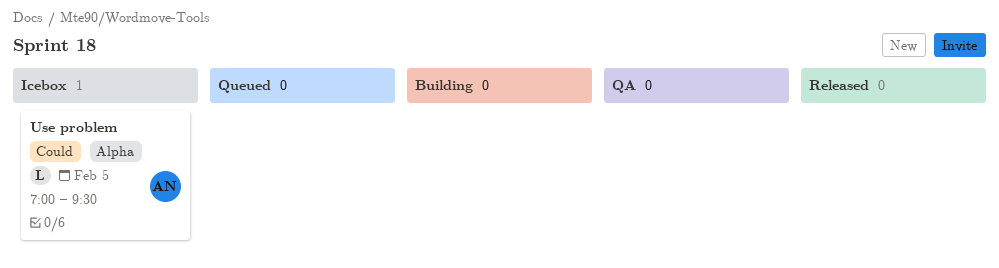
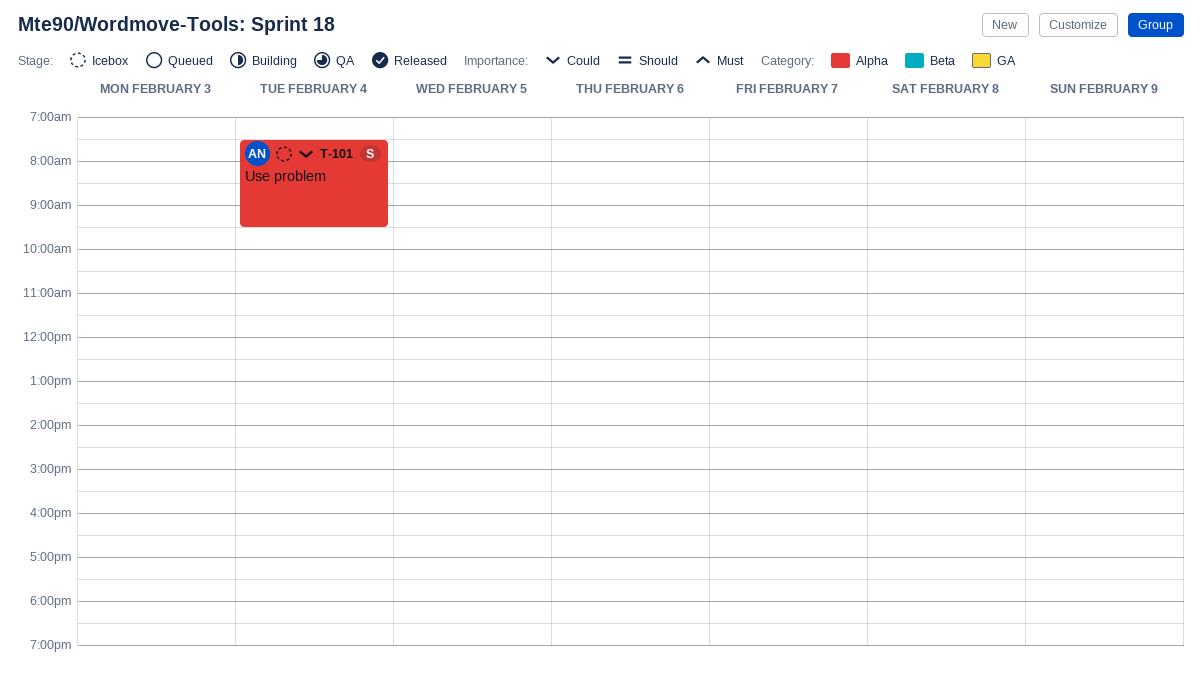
Use problem, estimate: L -> S
Use problem, day: Feb 5 -> Feb 4
Use problem, begins: 07:00 -> 07:30

